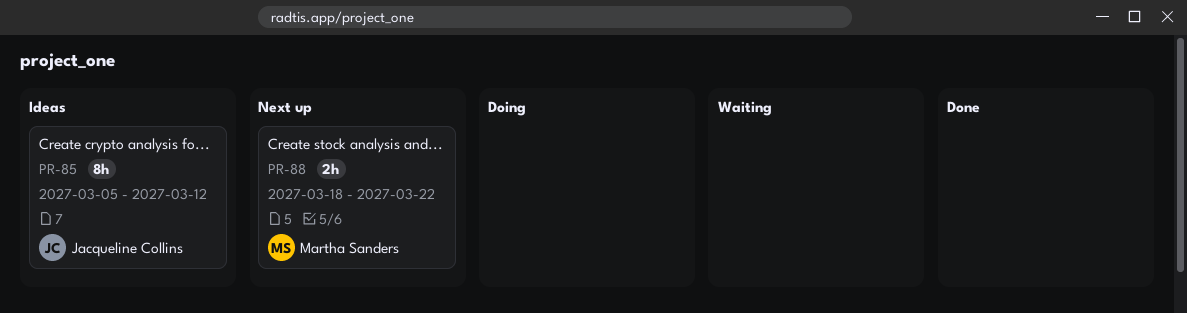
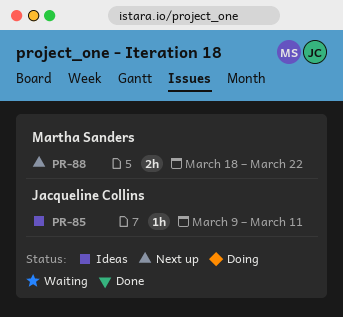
PR-85, estimate: 8h -> 1h
PR-85, start: Mar 5 -> Mar 9
PR-85, due: Mar 12 -> Mar 11

